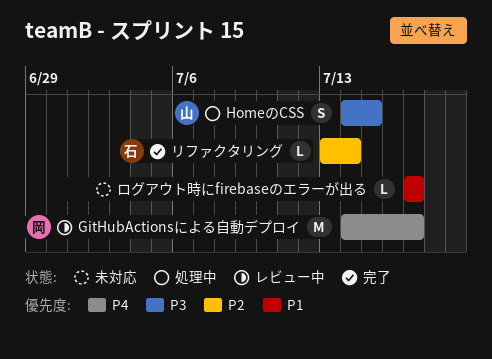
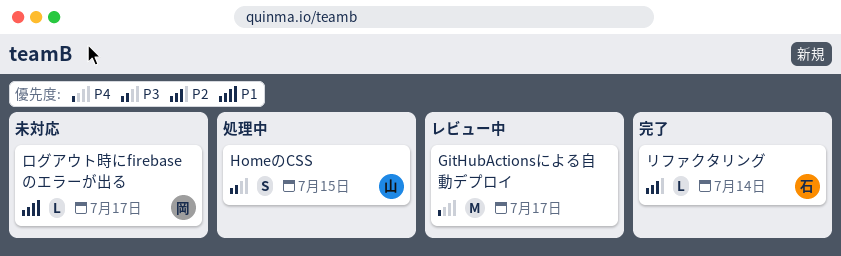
GitHubActionsによる自動デプロイ, owner: 岡 -> none
ログアウト時にfirebaseのエラーが出る, owner: none -> 岡

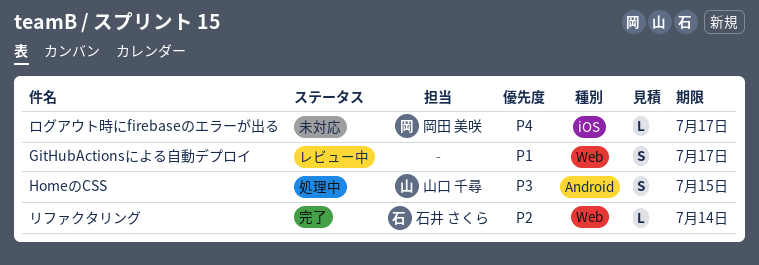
GitHubActionsによる自動デプロイ, priority: P4 -> P1
GitHubActionsによる自動デプロイ, estimate: M -> S
ログアウト時にfirebaseのエラーが出る, priority: P1 -> P4

